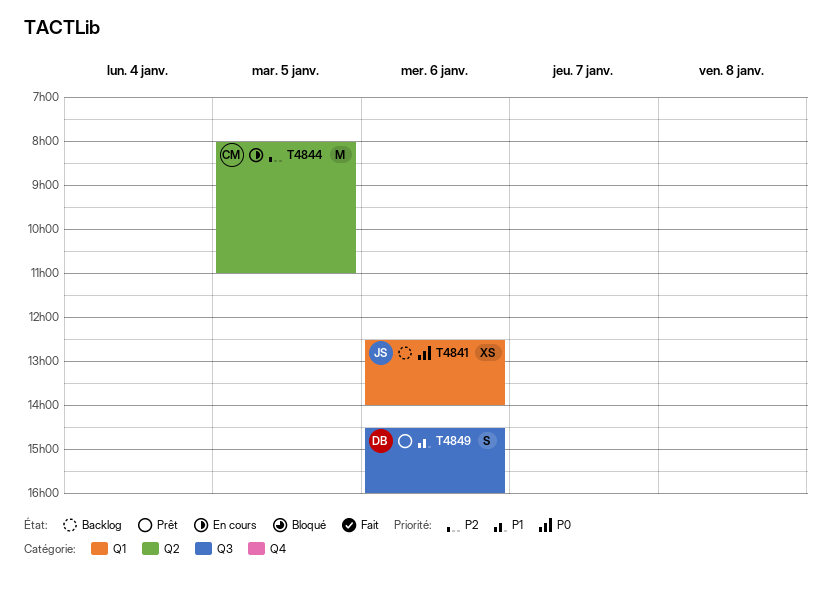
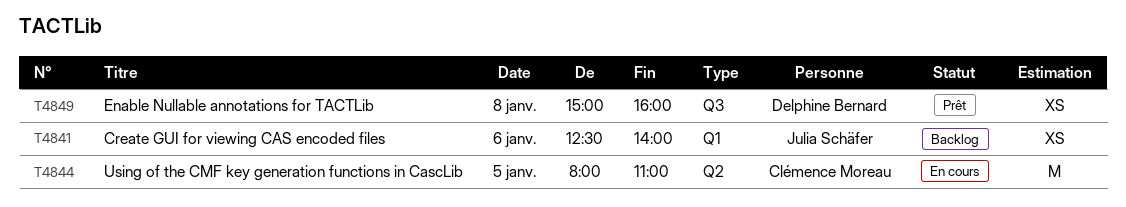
T4849, estimate: S -> XS
T4849, day: Jan 6 -> Jan 8
T4849, begins: 14:30 -> 15:00

